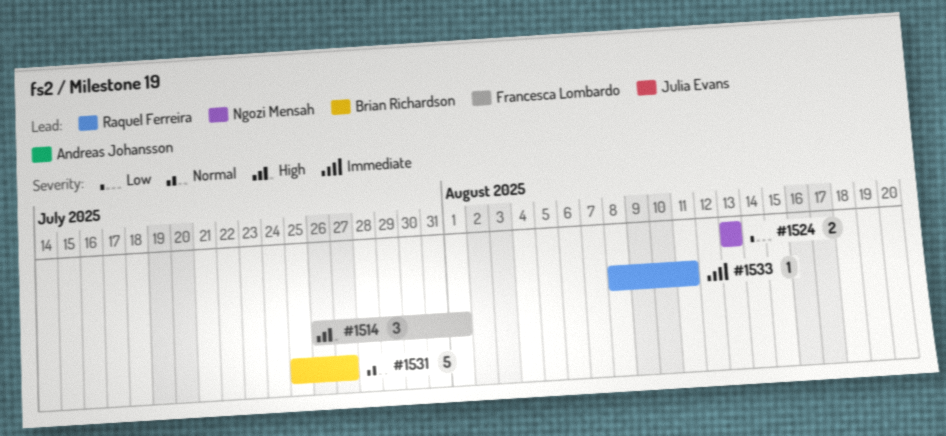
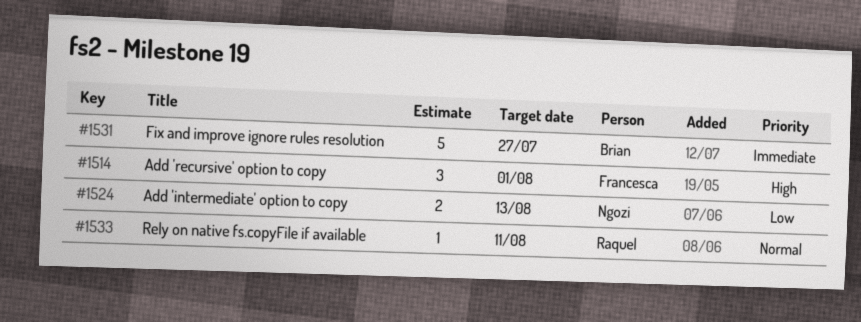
#1531, priority: Normal -> Immediate
#1533, priority: Immediate -> Normal

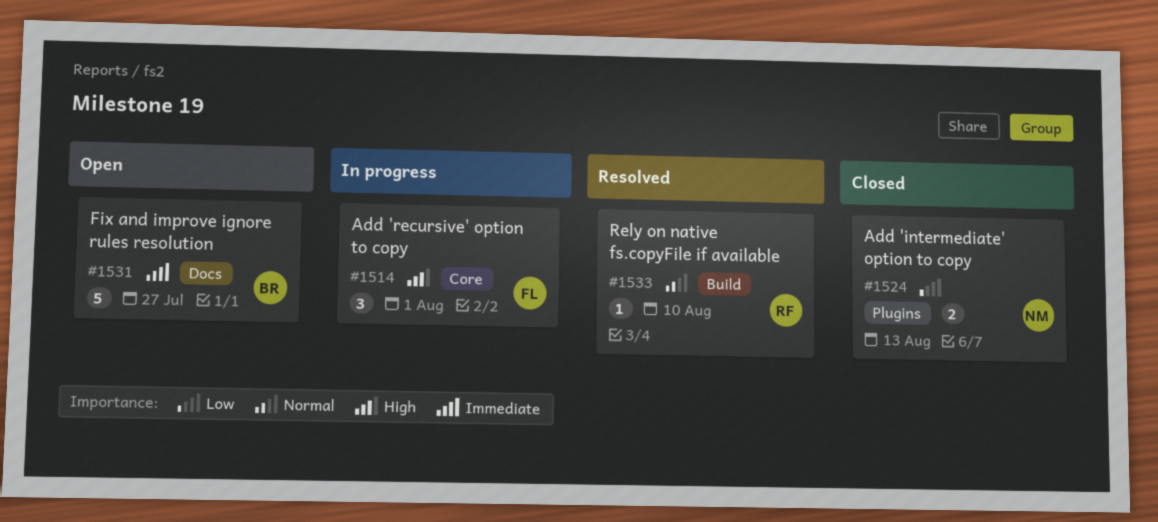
#1533, due: Aug 11 -> Aug 10

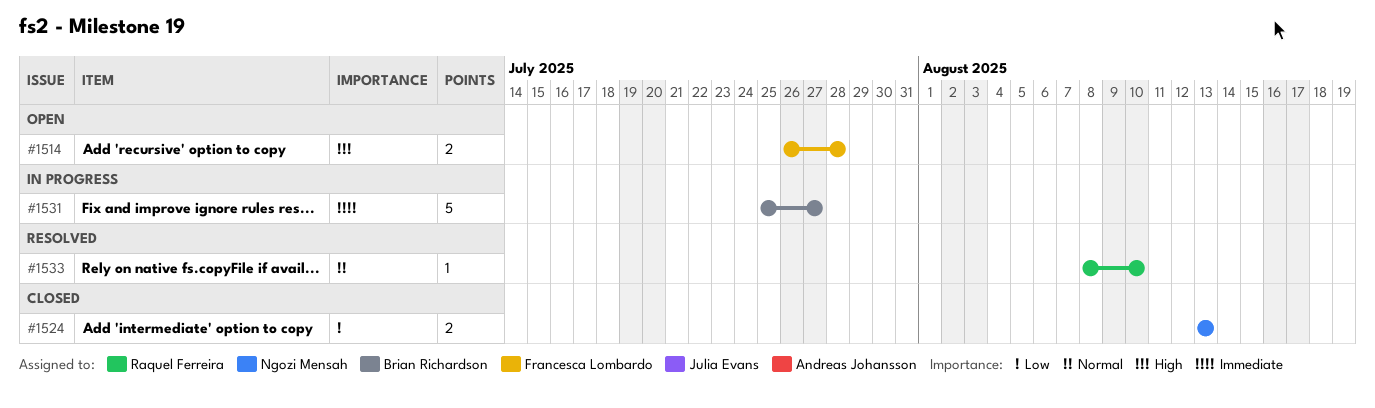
#1514, status: In progress -> Open
#1514, estimate: 3 -> 2
#1514, due: Aug 1 -> Jul 28
#1531, status: Open -> In progress

